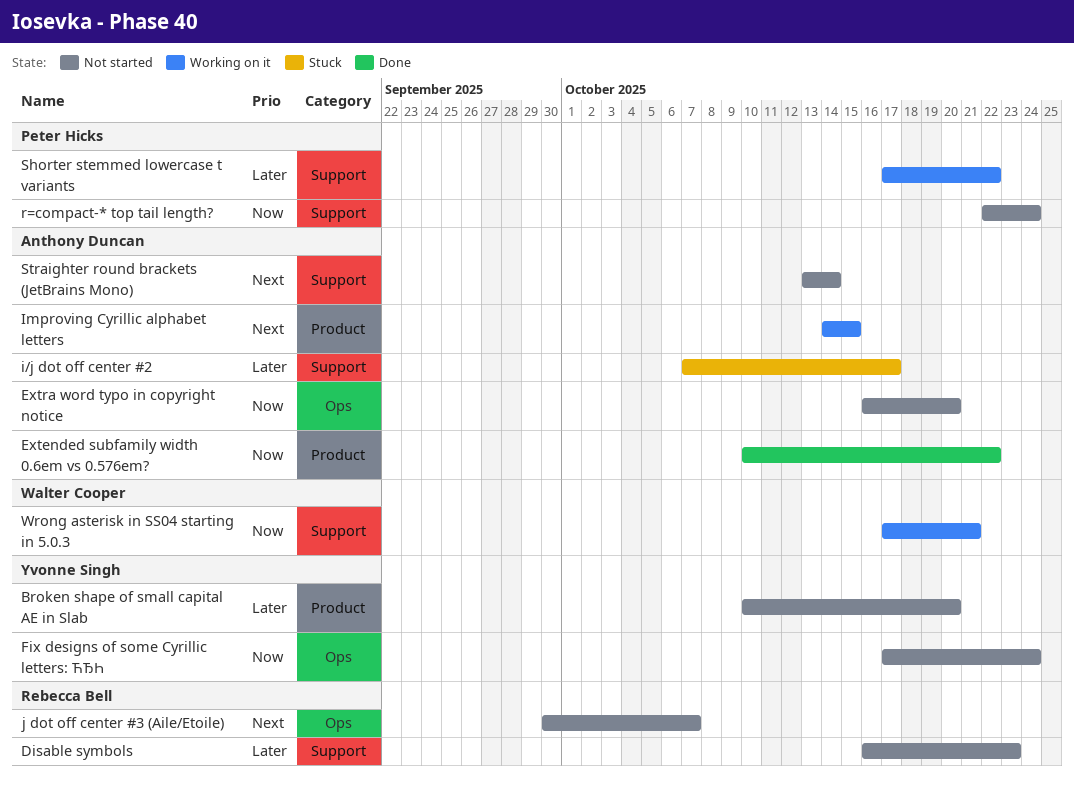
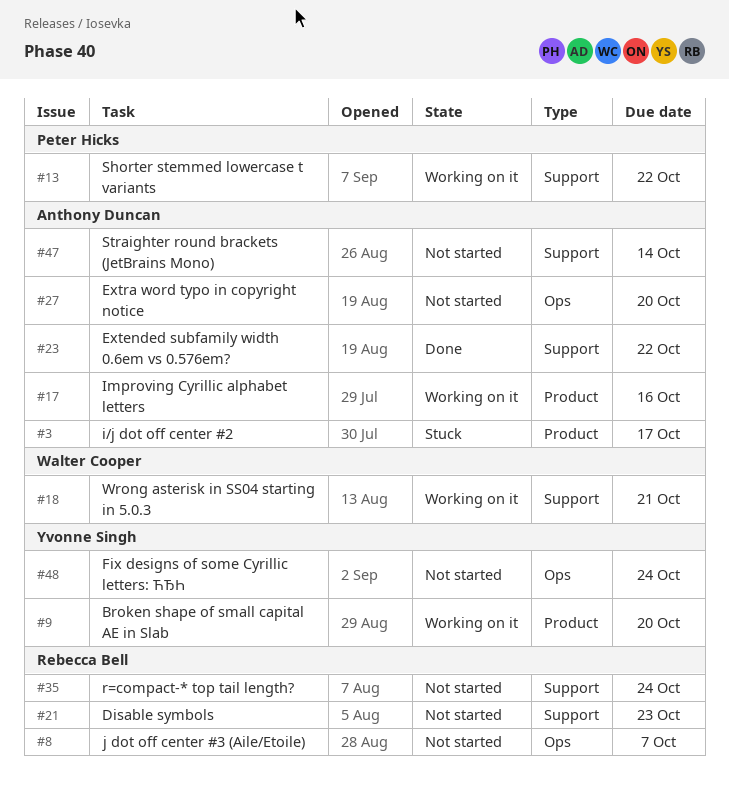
Broken shape of small capital AE in Slab, status: Not started -> Working on it
Extended subfamily width 0.6em vs 0.576em?, label: Product -> Support
i/j dot off center #2, label: Support -> Product
Improving Cyrillic alphabet letters, due: Oct 15 -> Oct 16
r=compact-* top tail length?, owner: Peter Hicks -> Rebecca Bell

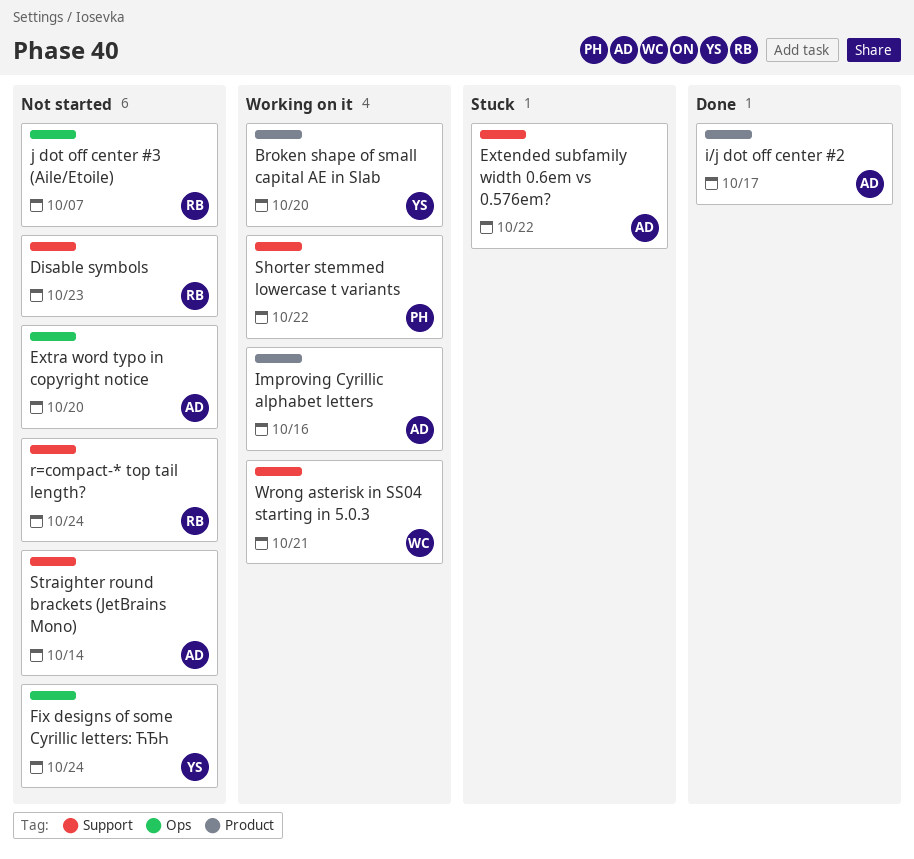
Extended subfamily width 0.6em vs 0.576em?, status: Done -> Stuck
i/j dot off center #2, status: Stuck -> Done

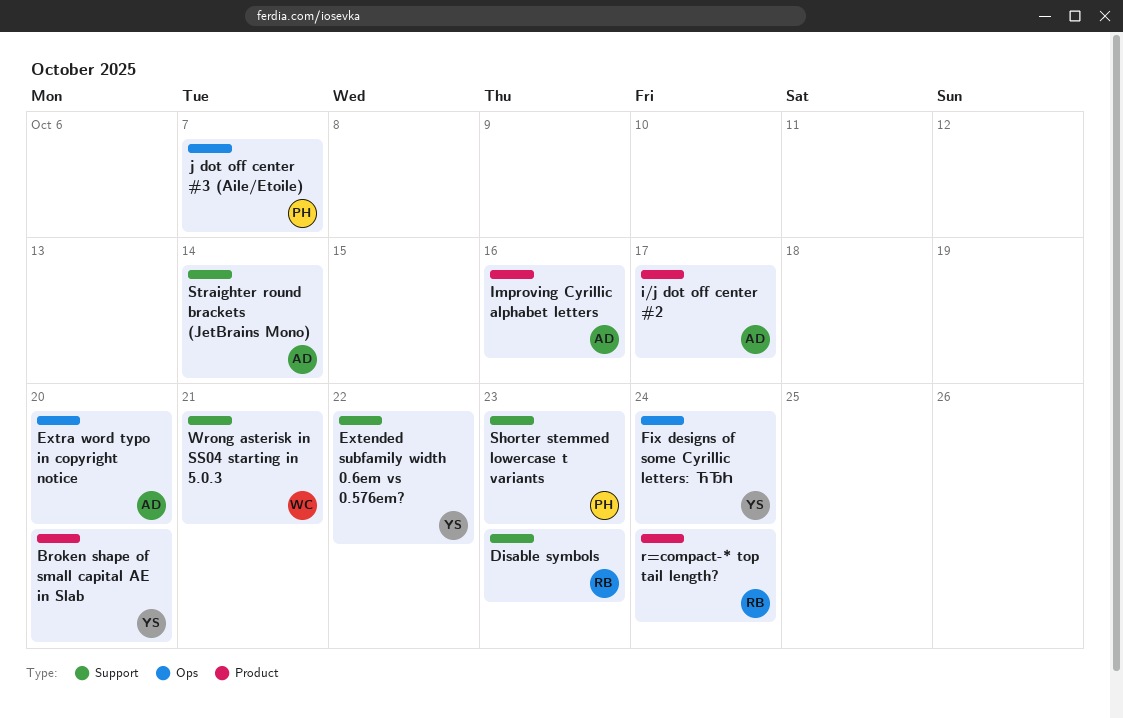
Extended subfamily width 0.6em vs 0.576em?, owner: AD -> YS
j dot off center #3 (Aile/Etoile), owner: RB -> PH
r=compact-* top tail length?, label: Support -> Product
Shorter stemmed lowercase t variants, due: Oct 22 -> Oct 23

